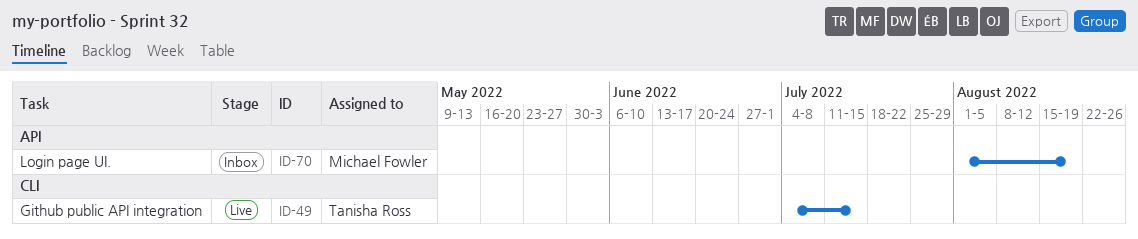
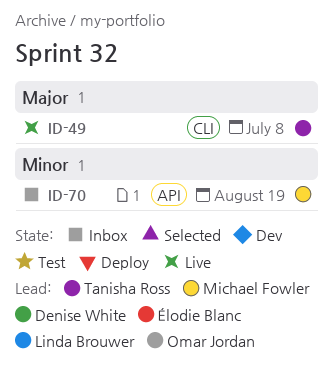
ID-49, due: Jul 15 -> Jul 8

